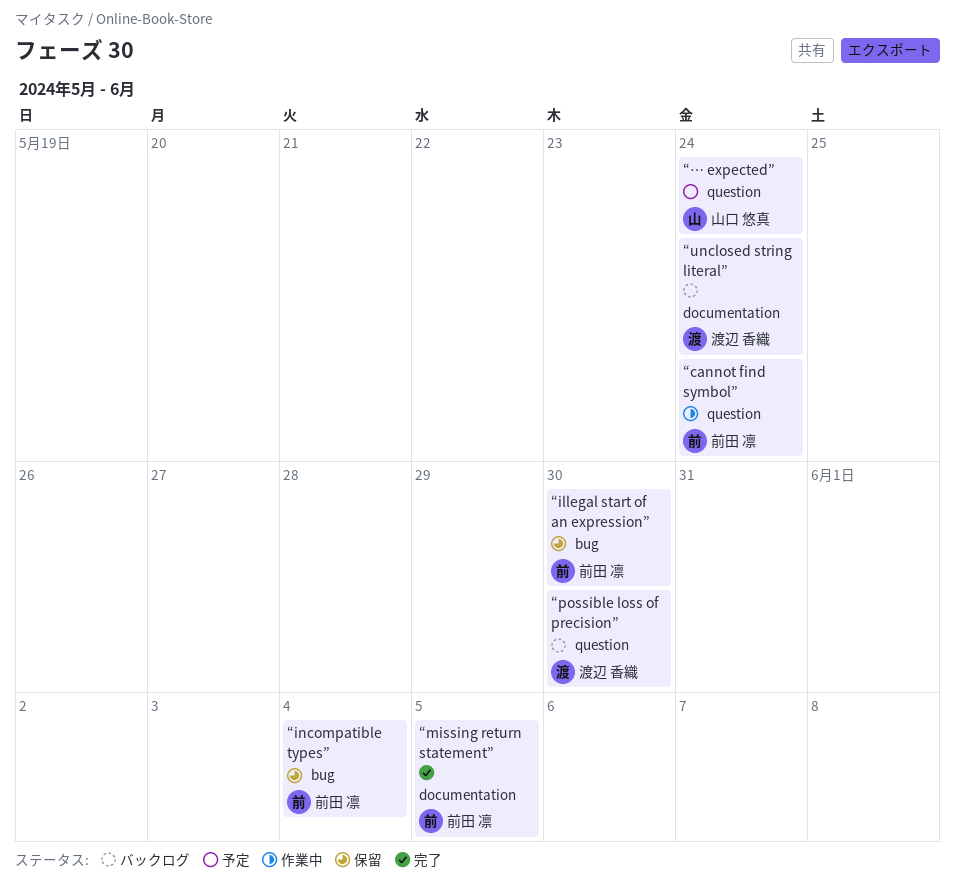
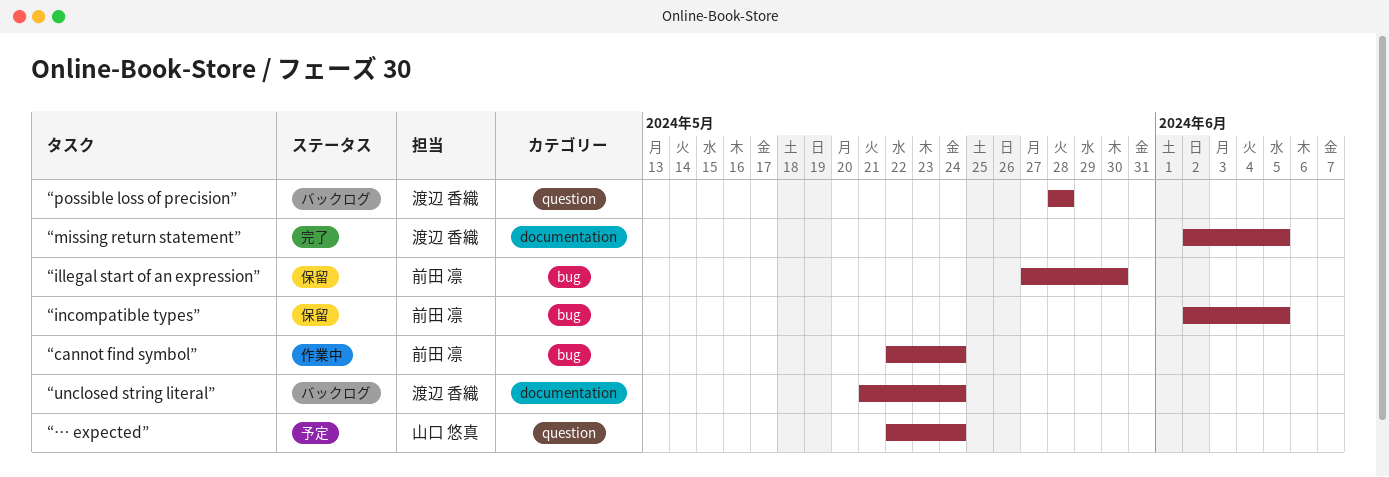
“cannot find symbol”, label: question -> bug
“incompatible types”, due: Jun 4 -> Jun 5
“missing return statement”, owner: 前田 凛 -> 渡辺 香織
“possible loss of precision”, due: May 30 -> May 28

